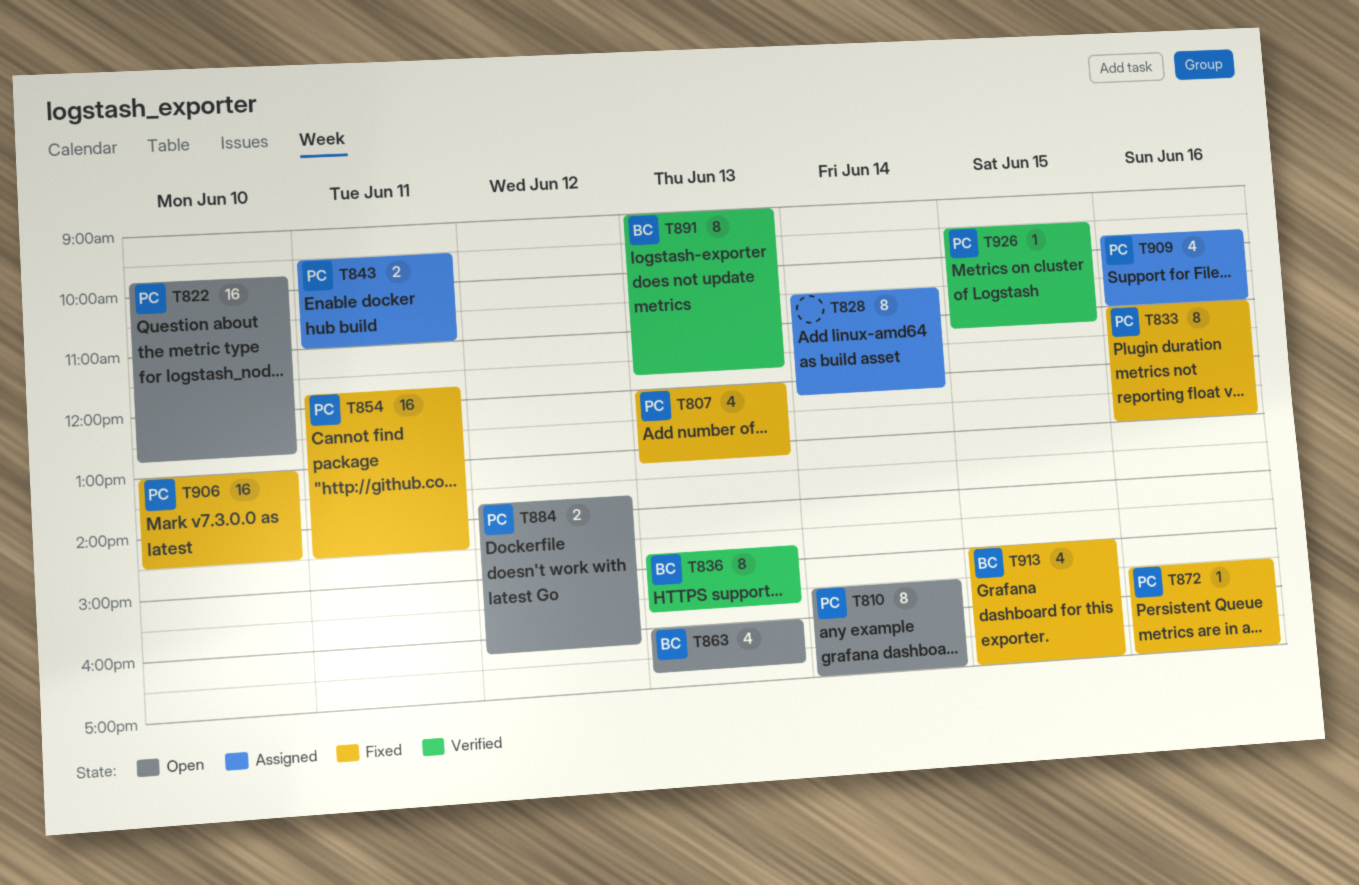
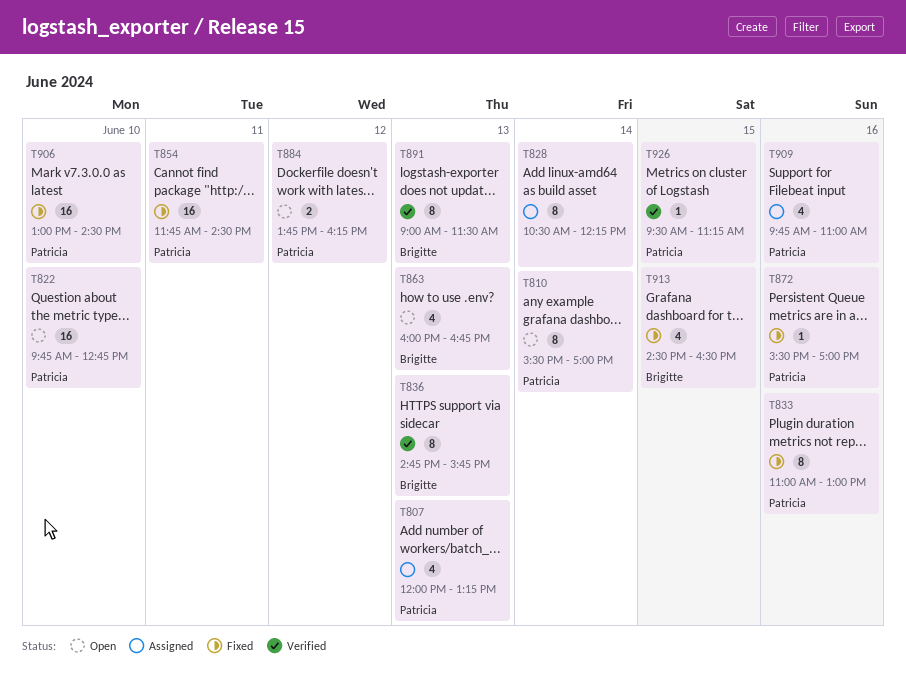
T807, status: Fixed -> Assigned
T843: present -> none
T891, ends: 11:45 -> 11:30
T913, begins: 15:00 -> 14:30
T913, ends: 17:00 -> 16:30

